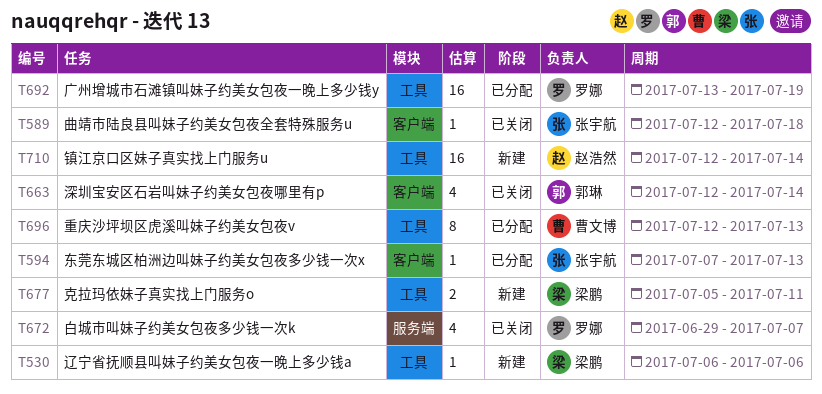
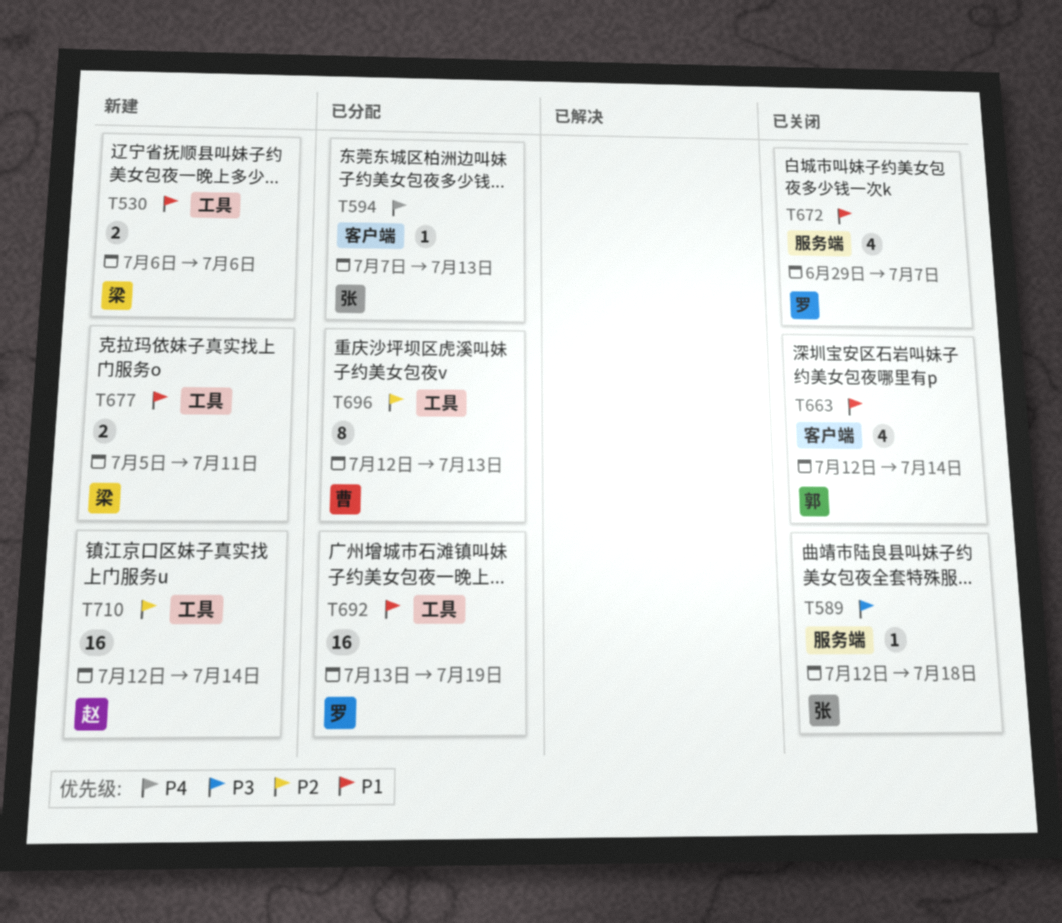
T530, estimate: 1 -> 2
T589, label: 客户端 -> 服务端

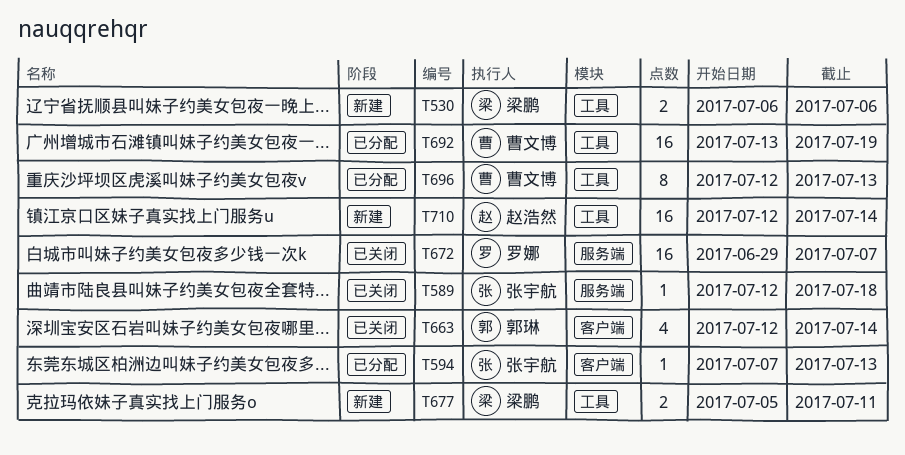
T672, estimate: 4 -> 16
T692, owner: 罗娜 -> 曹文博

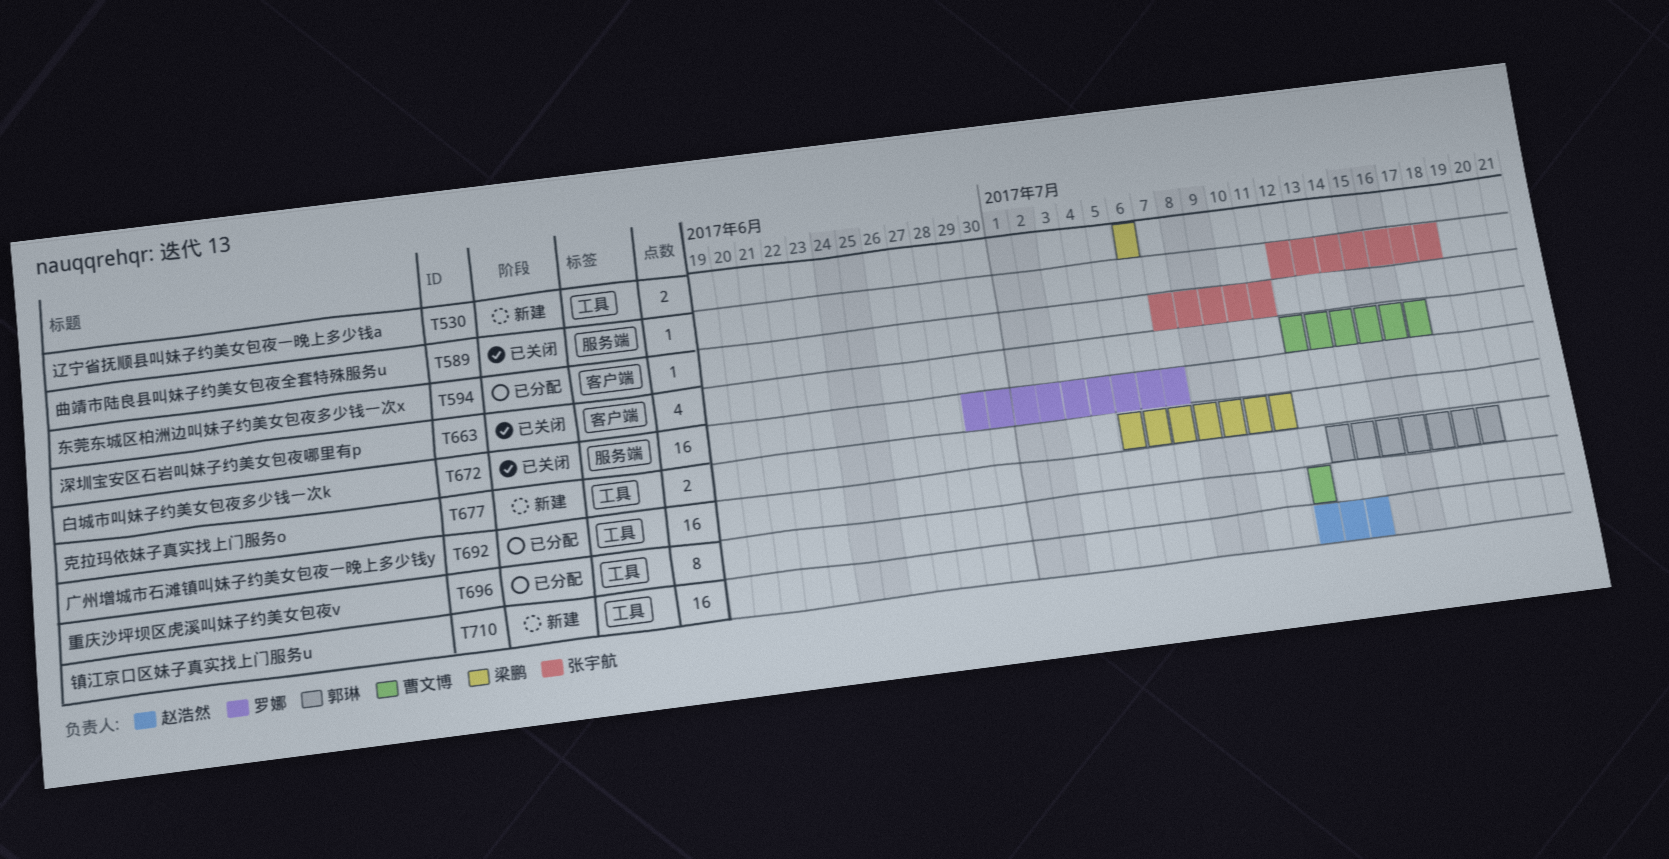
T594, due: Jul 13 -> Jul 11
T663, owner: 郭琳 -> 曹文博
T663, due: Jul 14 -> Jul 17
T692, owner: 曹文博 -> 郭琳
T696, due: Jul 13 -> Jul 12

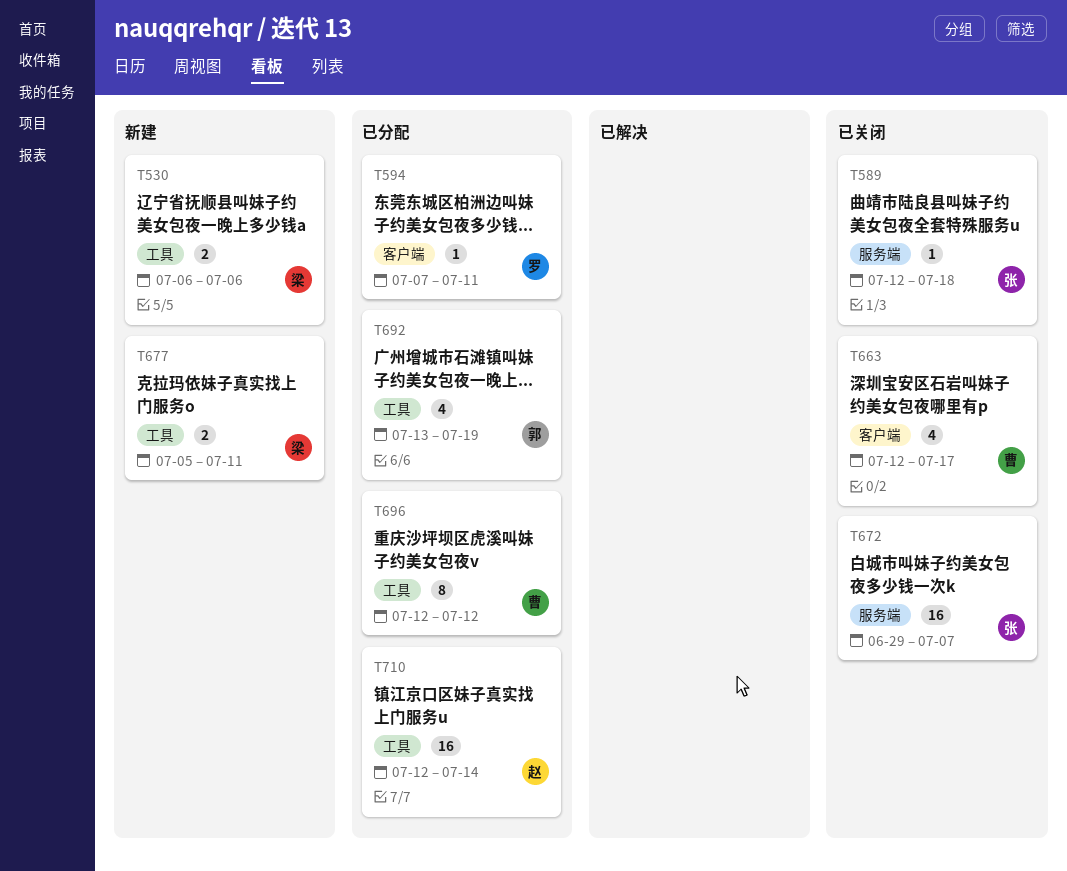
T594, owner: 张宇航 -> 罗娜
T672, owner: 罗娜 -> 张宇航
T692, estimate: 16 -> 4
T710, status: 新建 -> 已分配

